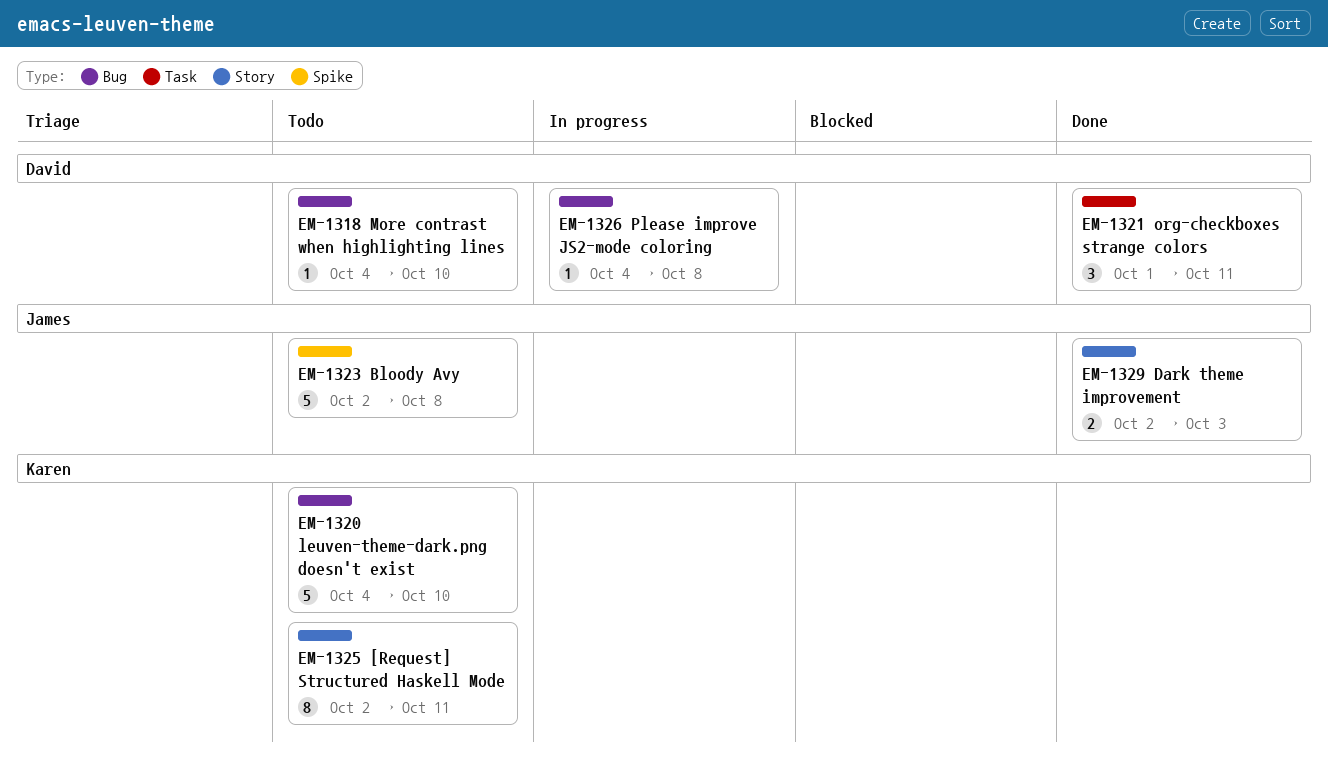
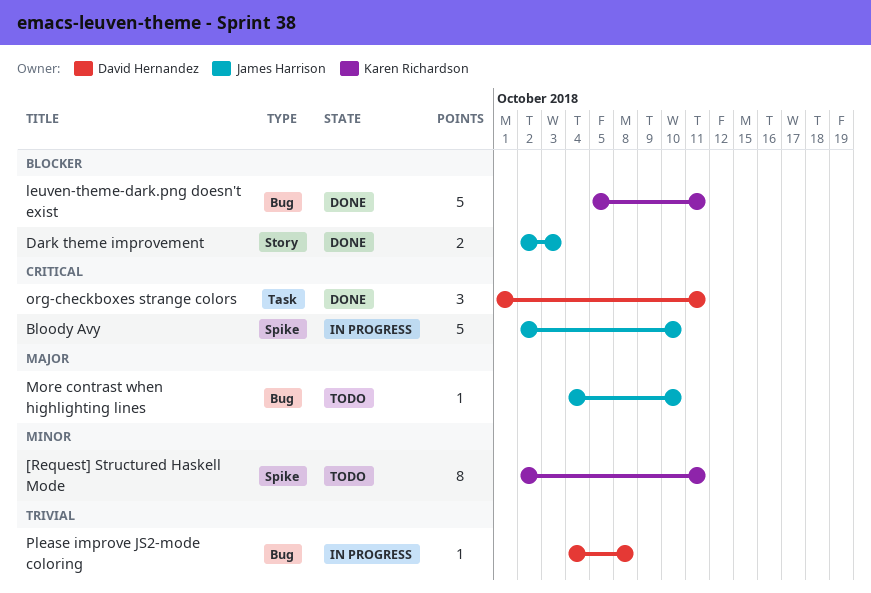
[Request] Structured Haskell Mode, label: Story -> Spike
Bloody Avy, status: Todo -> In progress
Bloody Avy, due: Oct 8 -> Oct 10
leuven-theme-dark.png doesn't exist, status: Todo -> Done
leuven-theme-dark.png doesn't exist, start: Oct 4 -> Oct 5
leuven-theme-dark.png doesn't exist, due: Oct 10 -> Oct 11
More contrast when highlighting lines, owner: David Hernandez -> James Harrison

